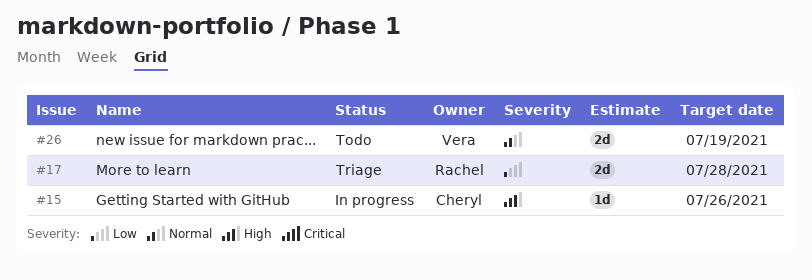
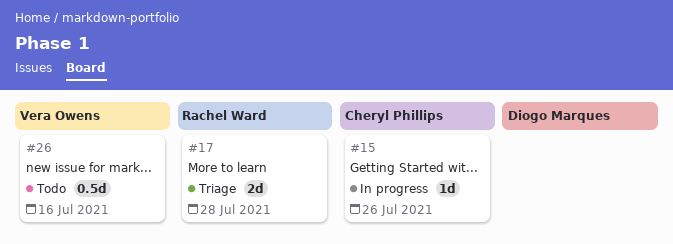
#26, estimate: 2d -> 0.5d
#26, due: Jul 19 -> Jul 16

